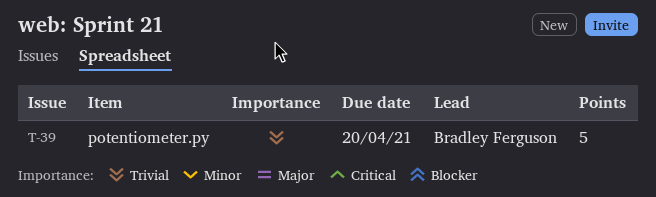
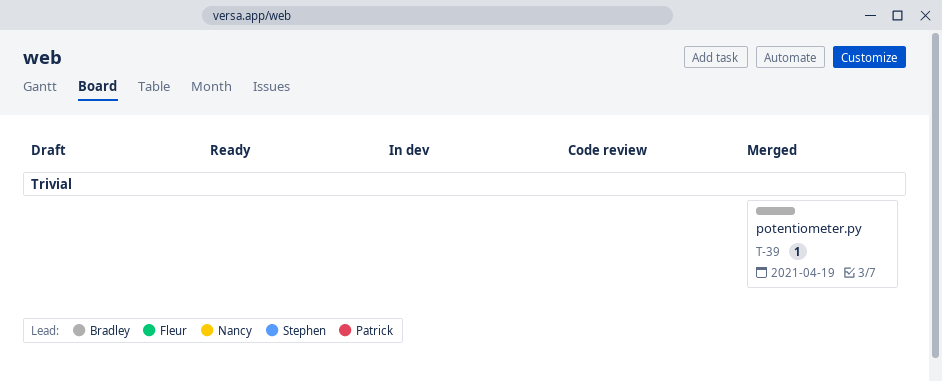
T-39, estimate: 5 -> 1
T-39, due: Apr 20 -> Apr 19

